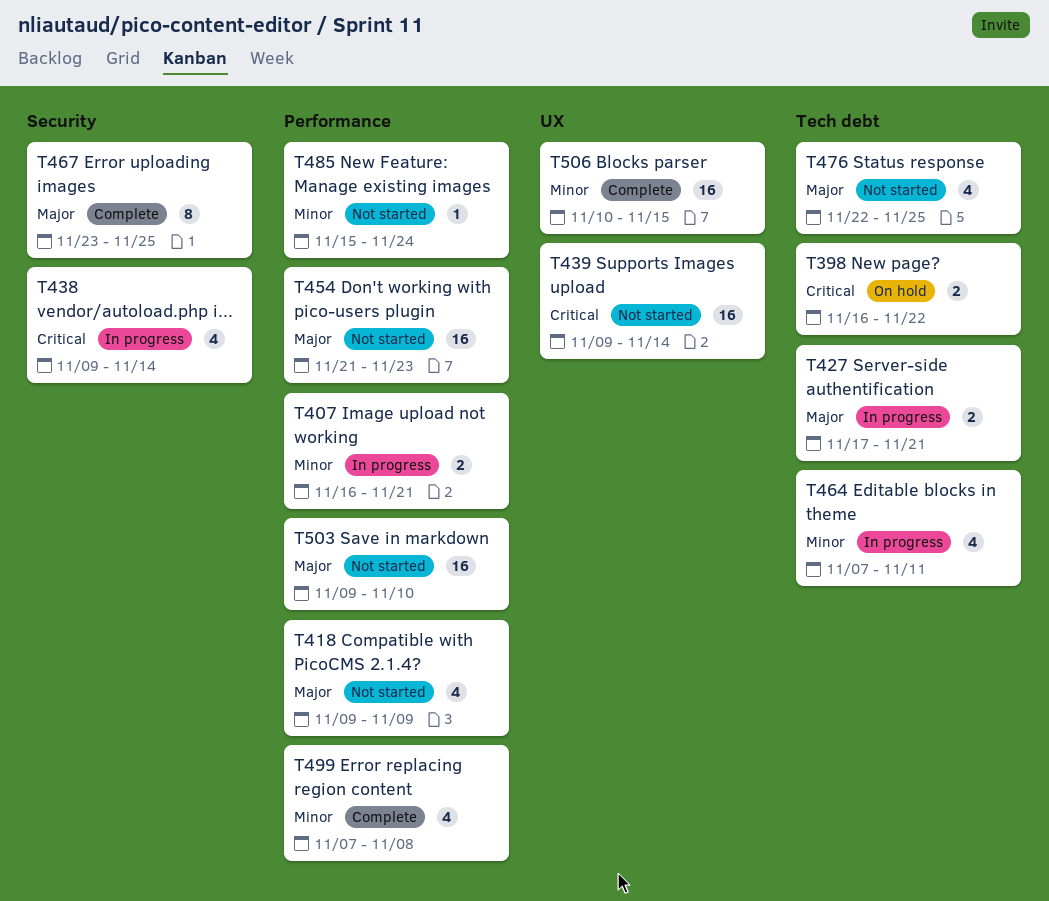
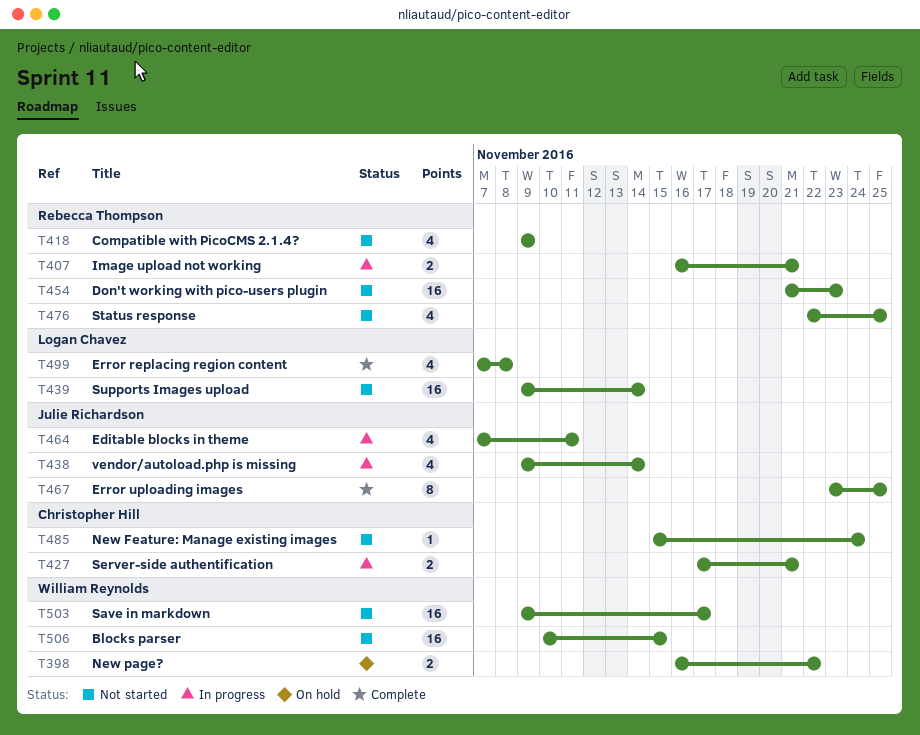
T503, due: Nov 10 -> Nov 17
T506, status: Complete -> Not started

